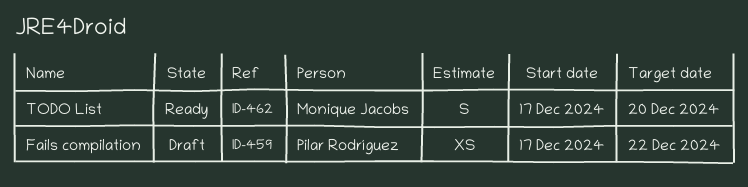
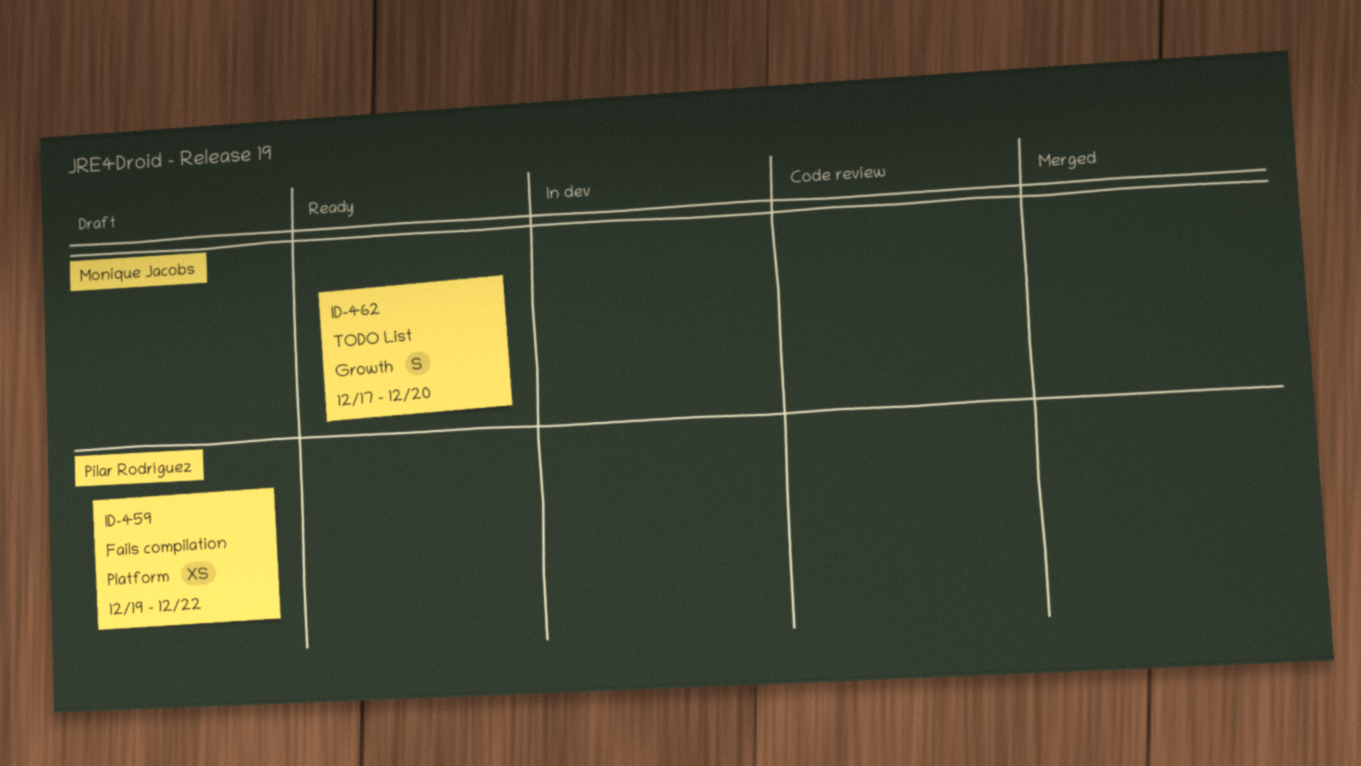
ID-459, start: Dec 17 -> Dec 19

